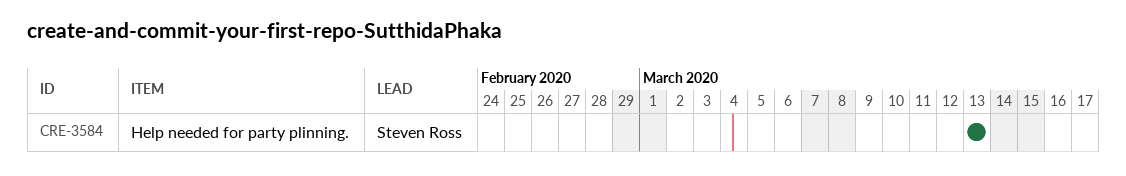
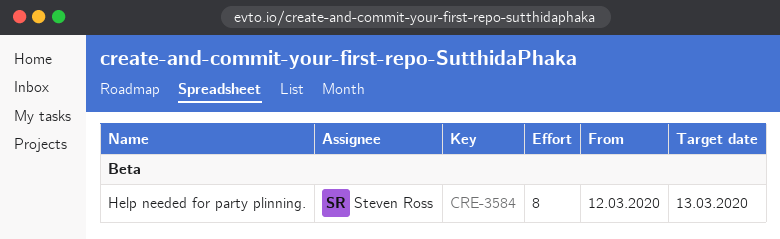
CRE-3584, start: Mar 13 -> Mar 12

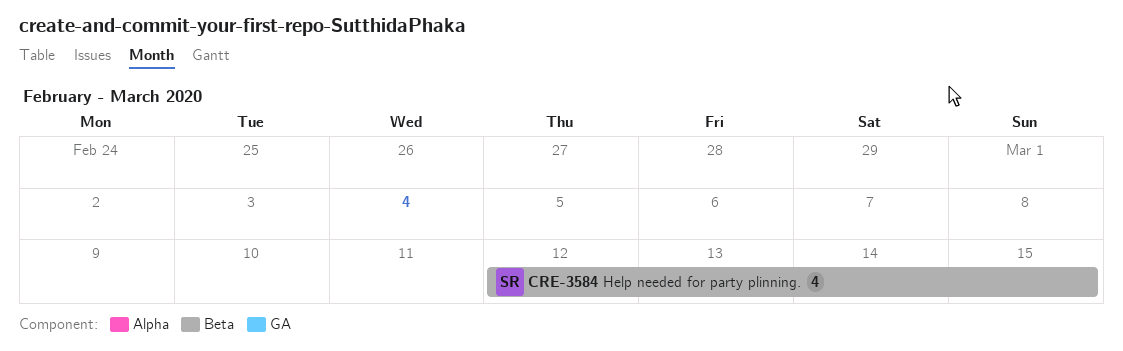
CRE-3584, estimate: 8 -> 4
CRE-3584, due: Mar 13 -> Mar 15

